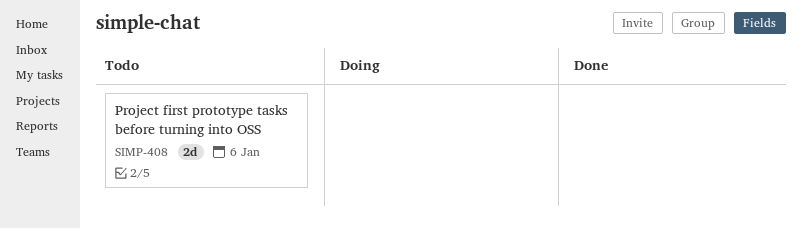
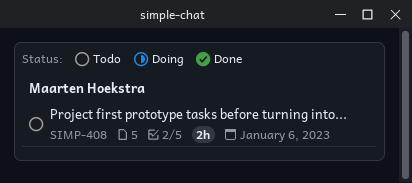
SIMP-408, estimate: 2d -> 2h

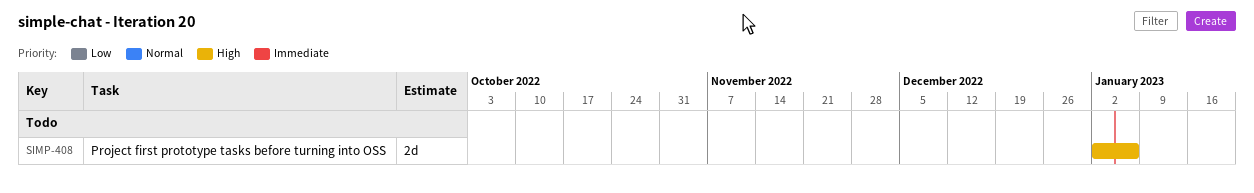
SIMP-408, estimate: 2h -> 2d

